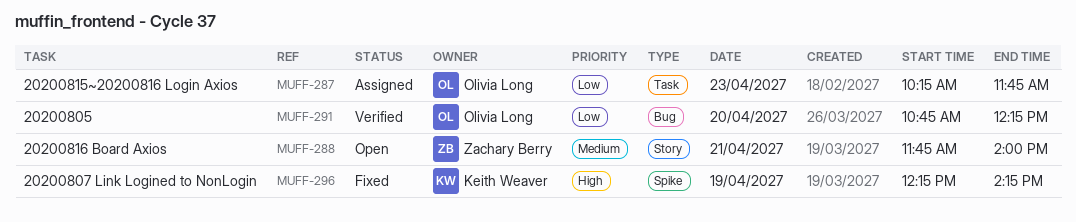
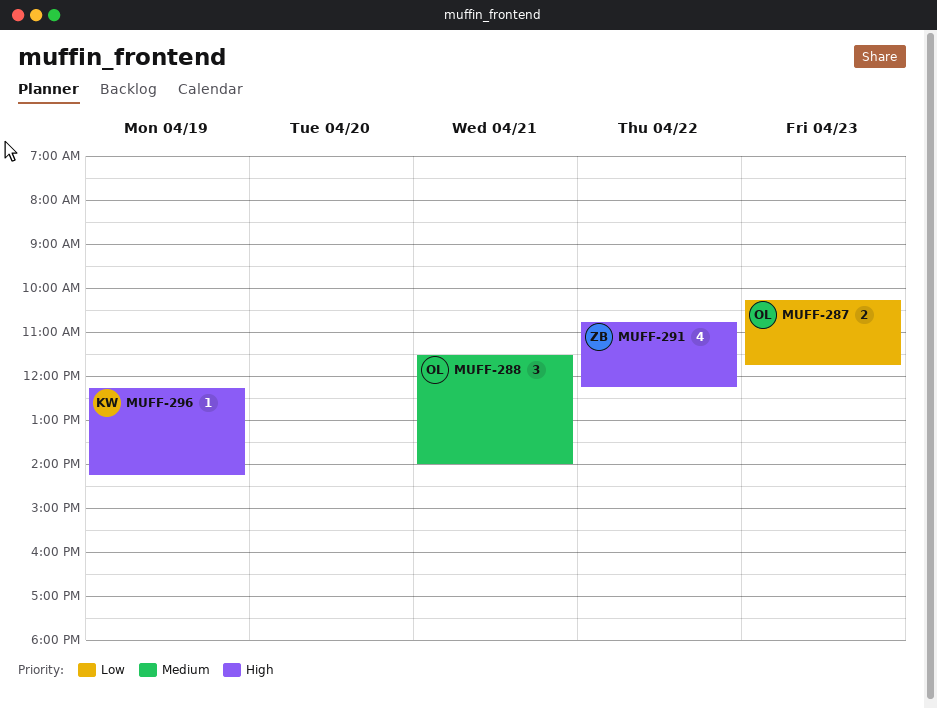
MUFF-288, owner: Zachary Berry -> Olivia Long
MUFF-288, begins: 11:45 -> 11:30
MUFF-291, owner: Olivia Long -> Zachary Berry
MUFF-291, priority: Low -> High
MUFF-291, day: Apr 20 -> Apr 22

